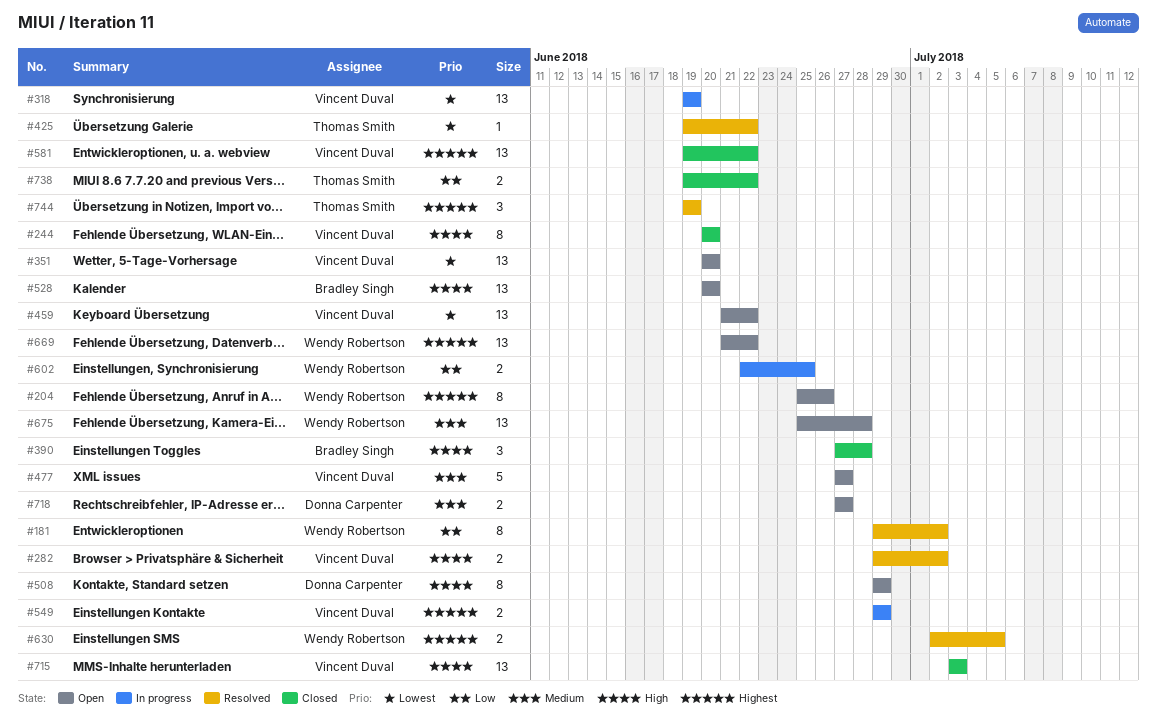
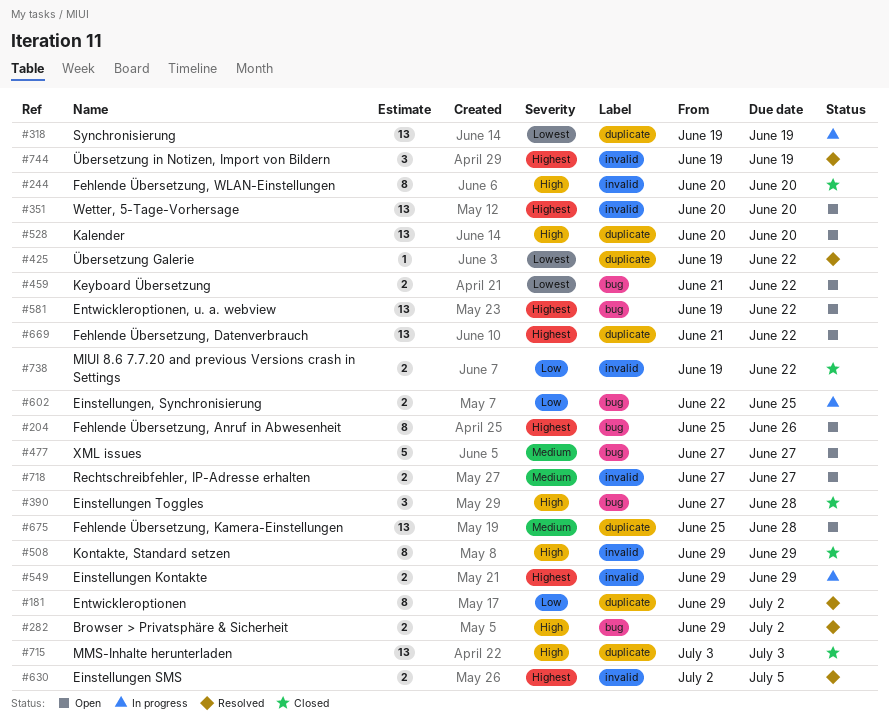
#351, priority: Lowest -> Highest
#459, estimate: 13 -> 2
#508, status: Open -> Closed
#581, status: Closed -> Open

